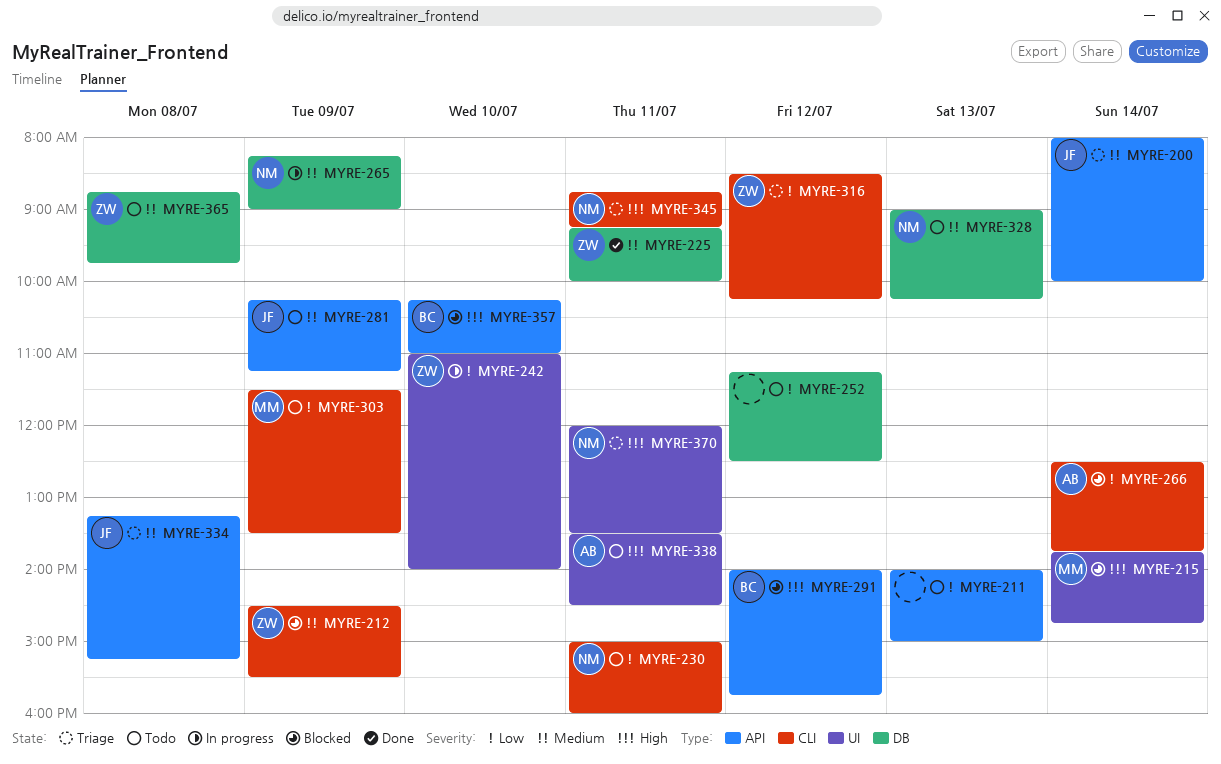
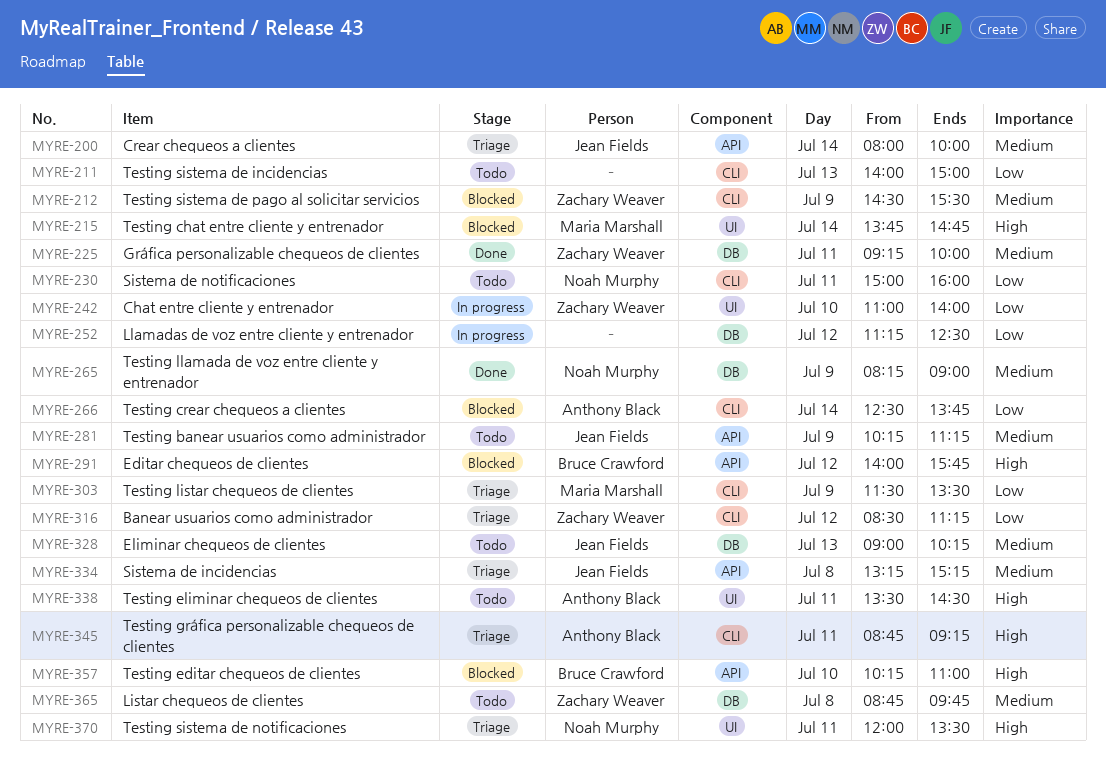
MYRE-211, label: API -> CLI
MYRE-252, status: Todo -> In progress
MYRE-265, status: In progress -> Done
MYRE-303, status: Todo -> Triage
MYRE-316, ends: 10:15 -> 11:15
MYRE-328, owner: Noah Murphy -> Jean Fields
MYRE-345, owner: Noah Murphy -> Anthony Black

